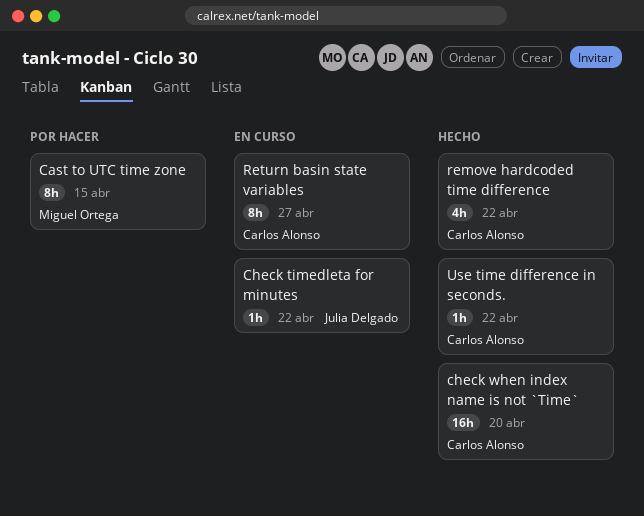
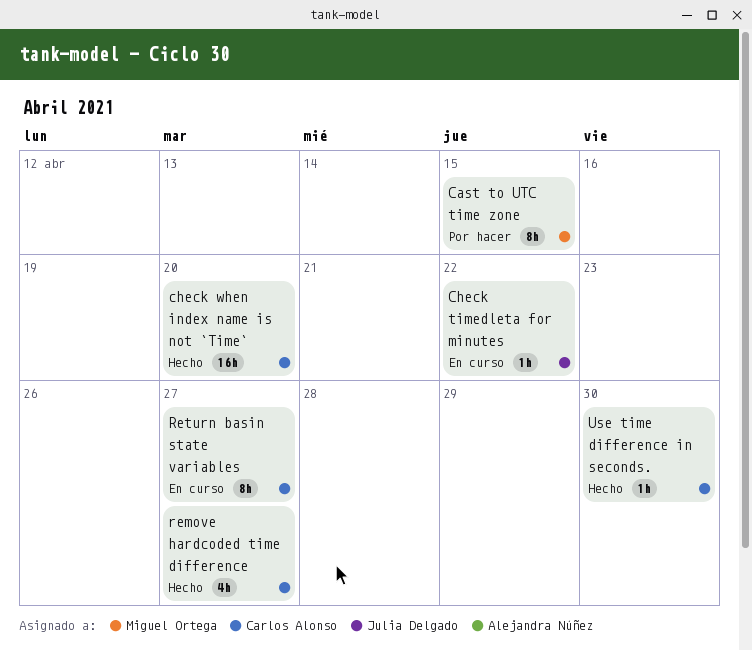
remove hardcoded time difference, due: Apr 22 -> Apr 27
Use time difference in seconds., due: Apr 22 -> Apr 30

